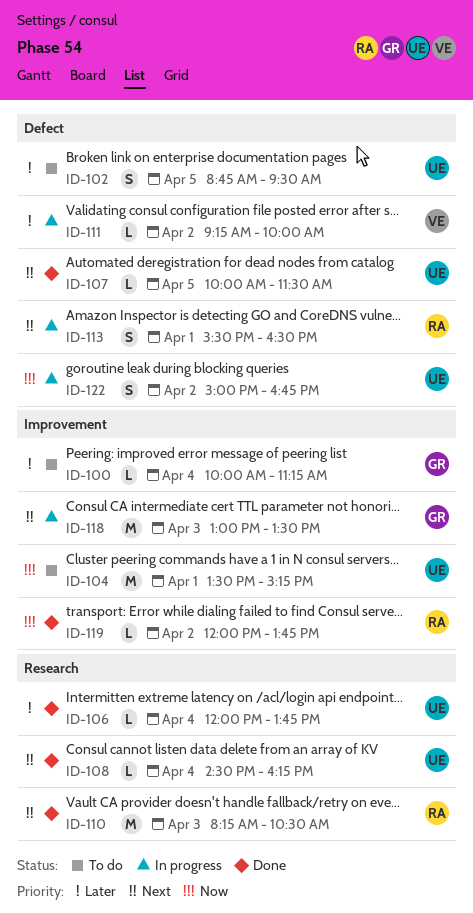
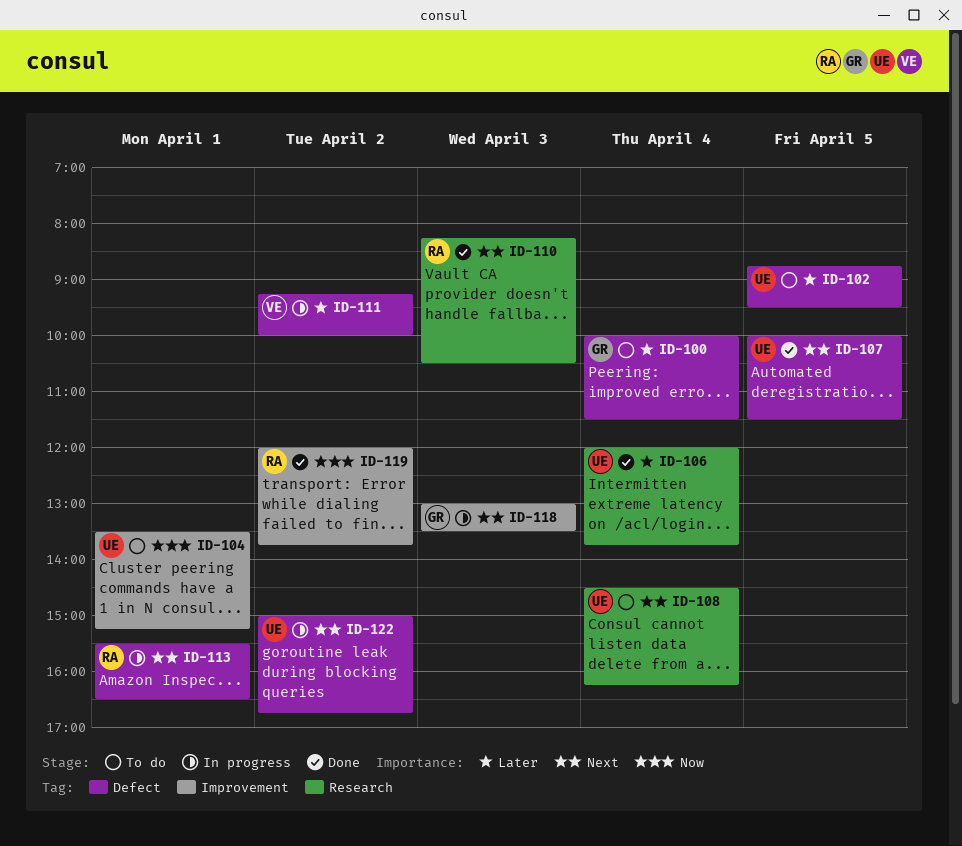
ID-100, label: Improvement -> Defect
ID-100, ends: 11:15 -> 11:30
ID-108, status: Done -> To do
ID-122, priority: Now -> Next

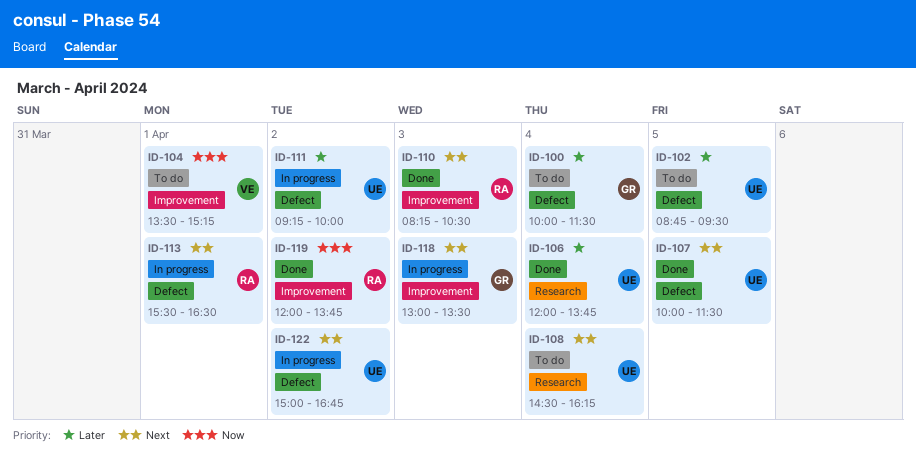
ID-104, owner: UE -> VE
ID-110, label: Research -> Improvement
ID-111, owner: VE -> UE

